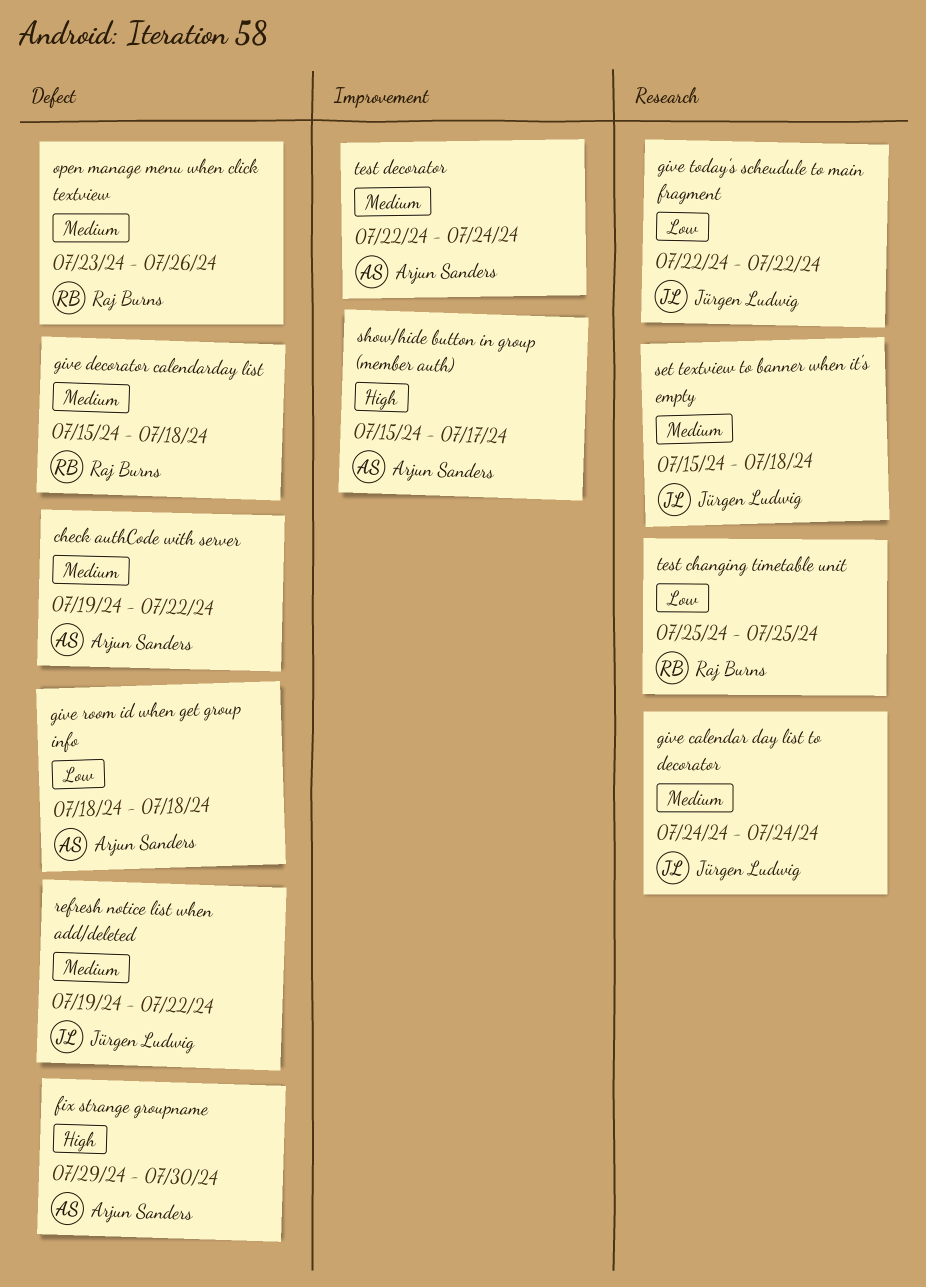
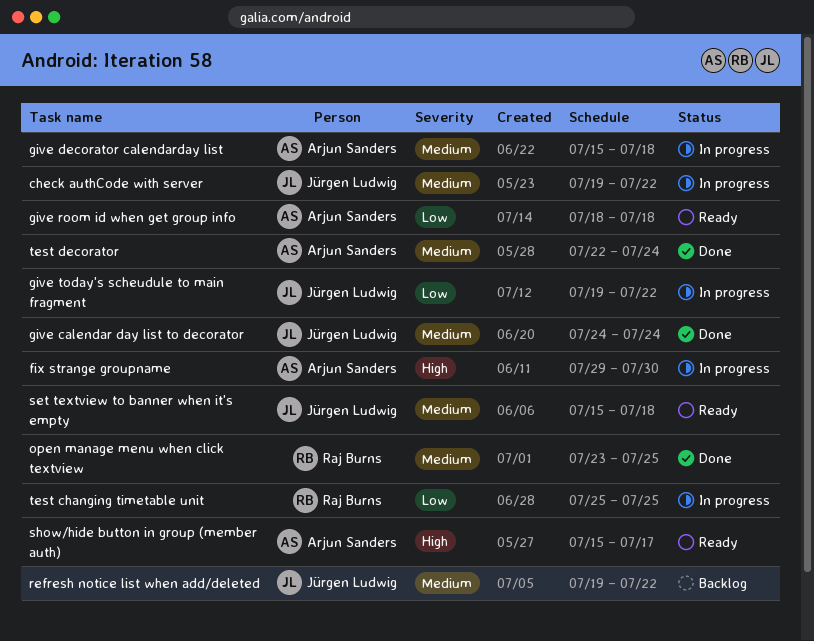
check authCode with server, owner: Arjun Sanders -> Jürgen Ludwig
give decorator calendarday list, owner: Raj Burns -> Arjun Sanders
give today's scheudule to main fragment, start: Jul 22 -> Jul 19
open manage menu when click textview, due: Jul 26 -> Jul 25

